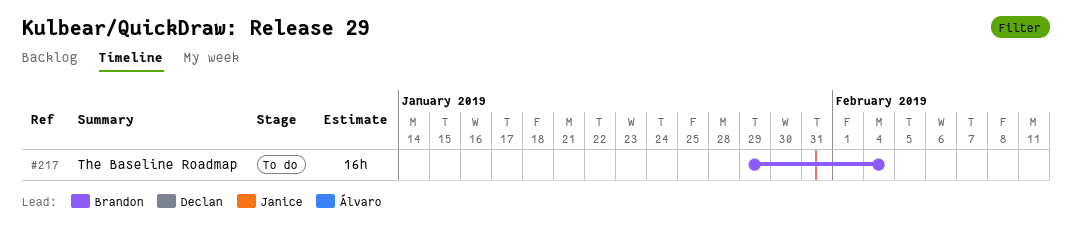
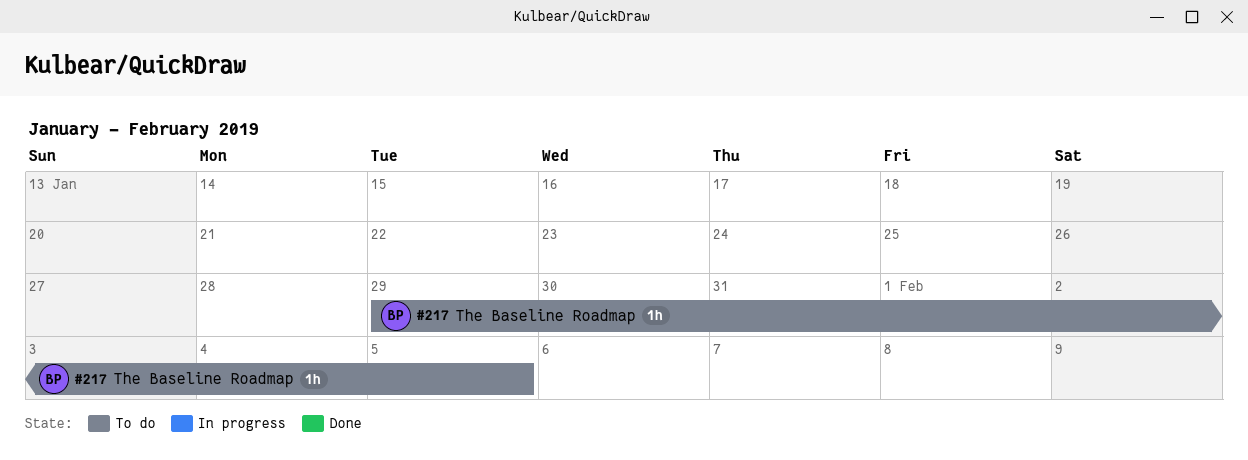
#217, estimate: 16h -> 1h
#217, due: Feb 4 -> Feb 5

